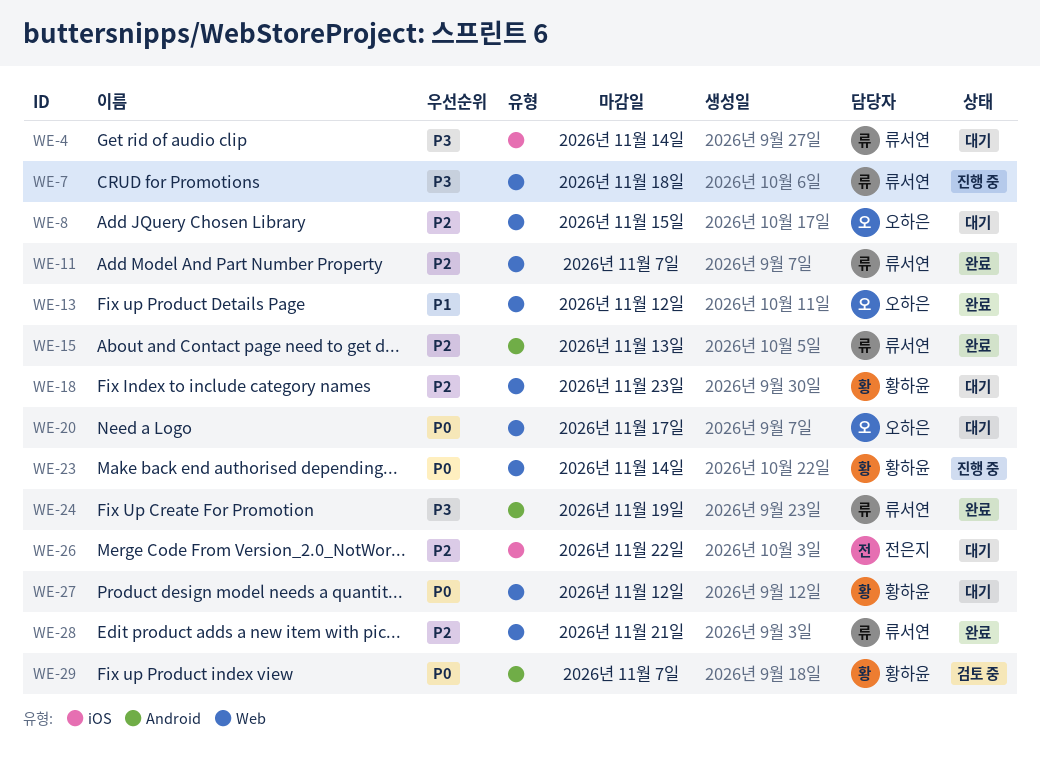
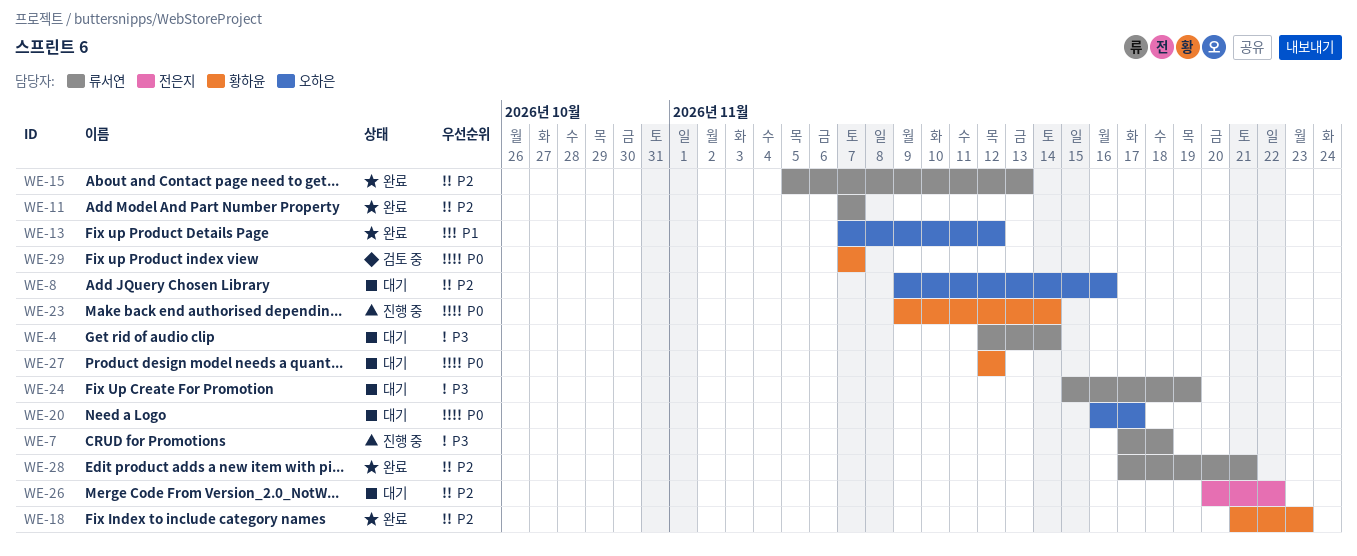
WE-8, due: Nov 15 -> Nov 16
WE-18, status: 대기 -> 완료
WE-24, status: 완료 -> 대기

